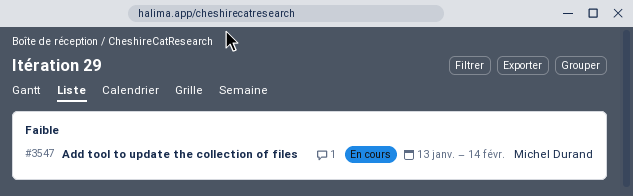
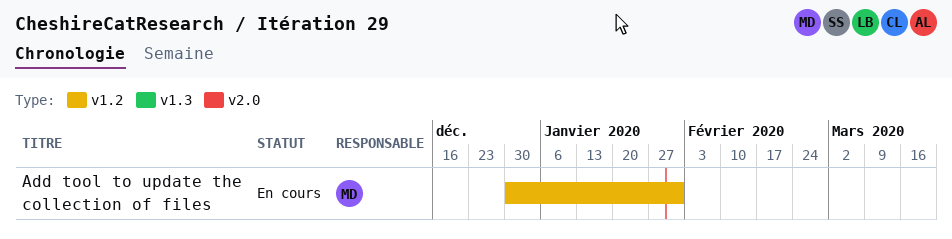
Add tool to update the collection of files, start: Jan 13 -> Dec 30
Add tool to update the collection of files, due: Feb 14 -> Jan 31

